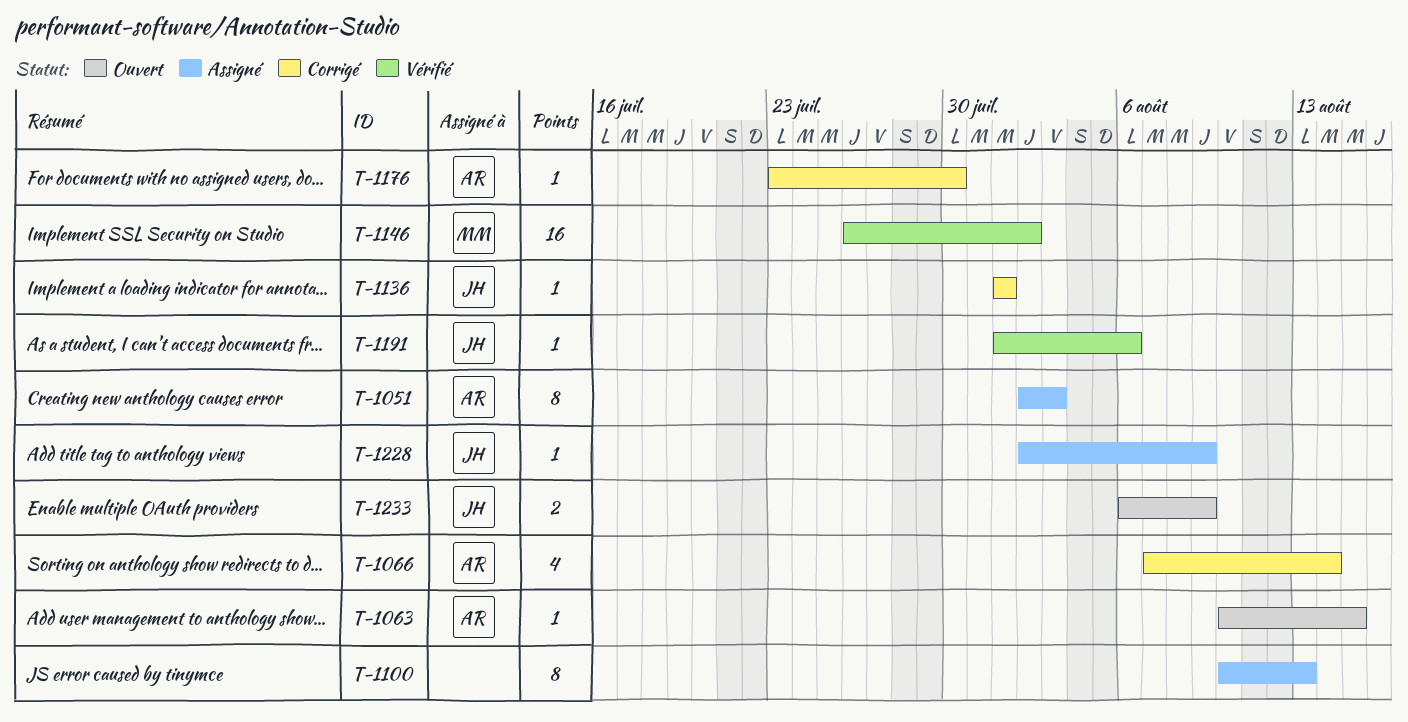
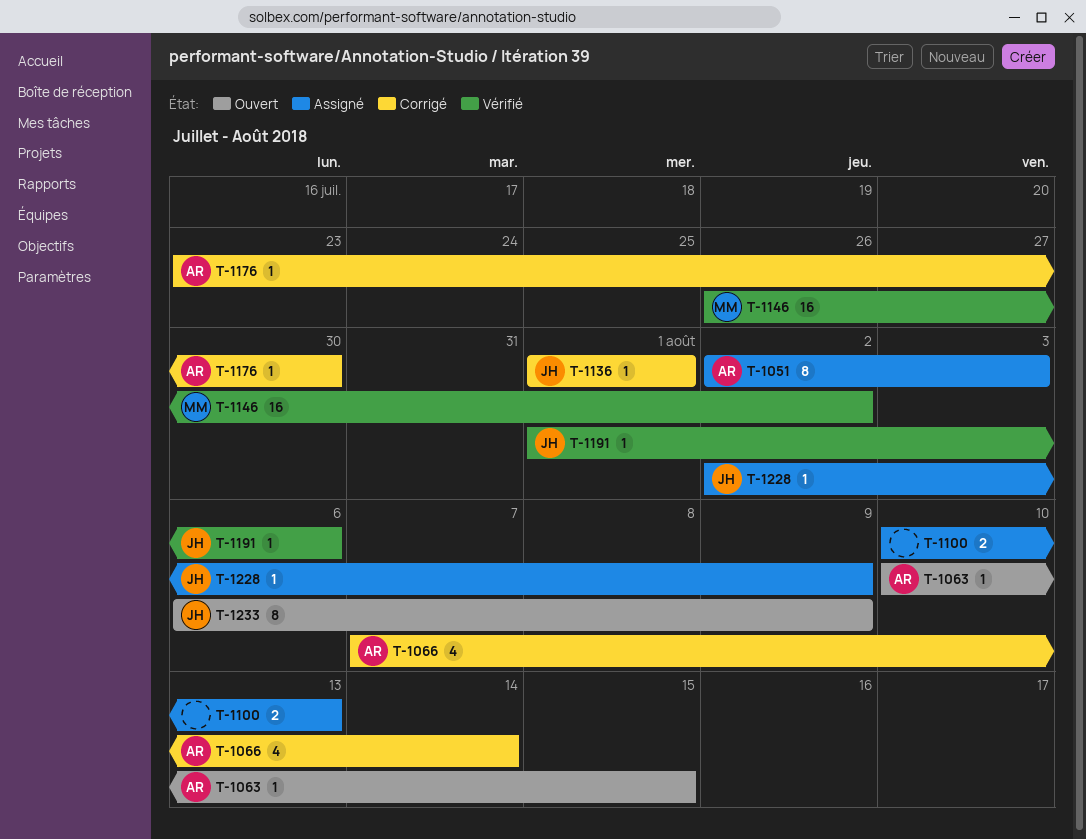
T-1100, estimate: 8 -> 2
T-1233, estimate: 2 -> 8

